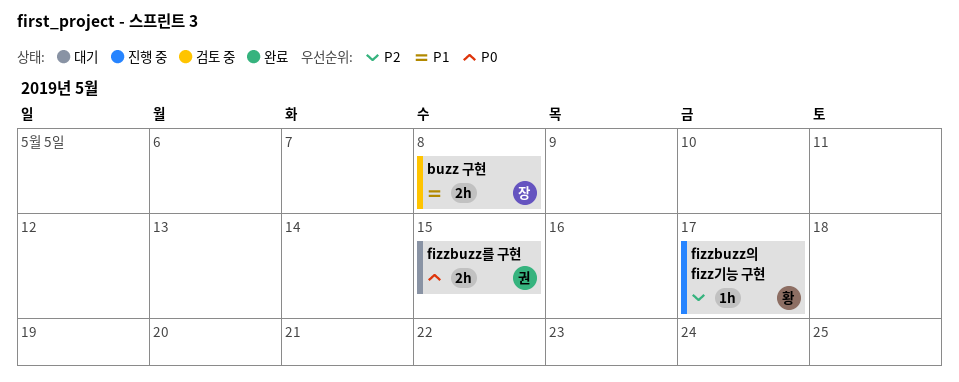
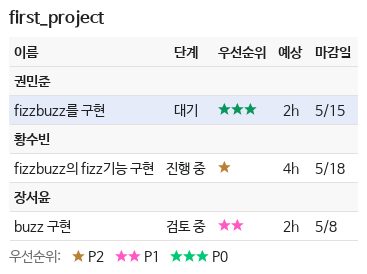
fizzbuzz의 fizz기능 구현, estimate: 1h -> 4h
fizzbuzz의 fizz기능 구현, due: May 17 -> May 18

